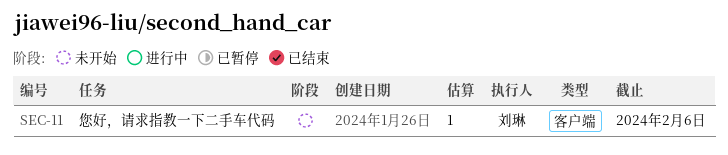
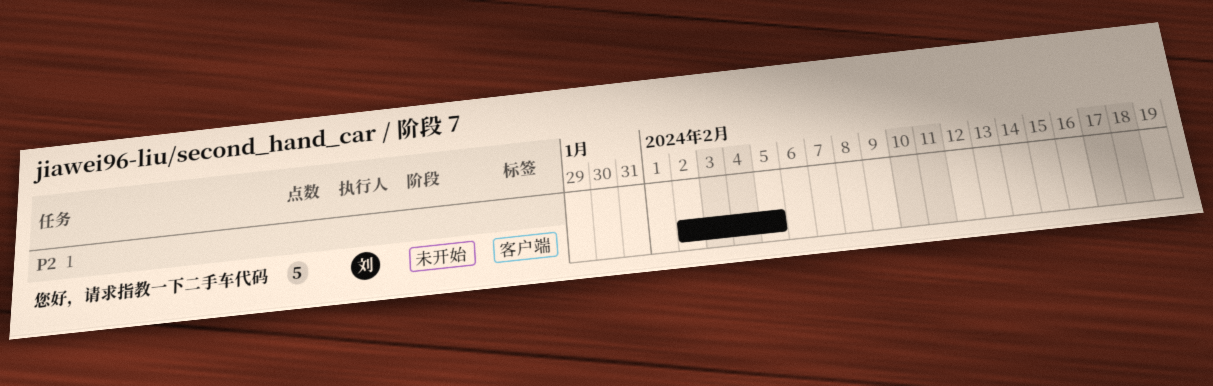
您好，请求指教一下二手车代码, estimate: 1 -> 5
您好，请求指教一下二手车代码, due: Feb 6 -> Feb 5

